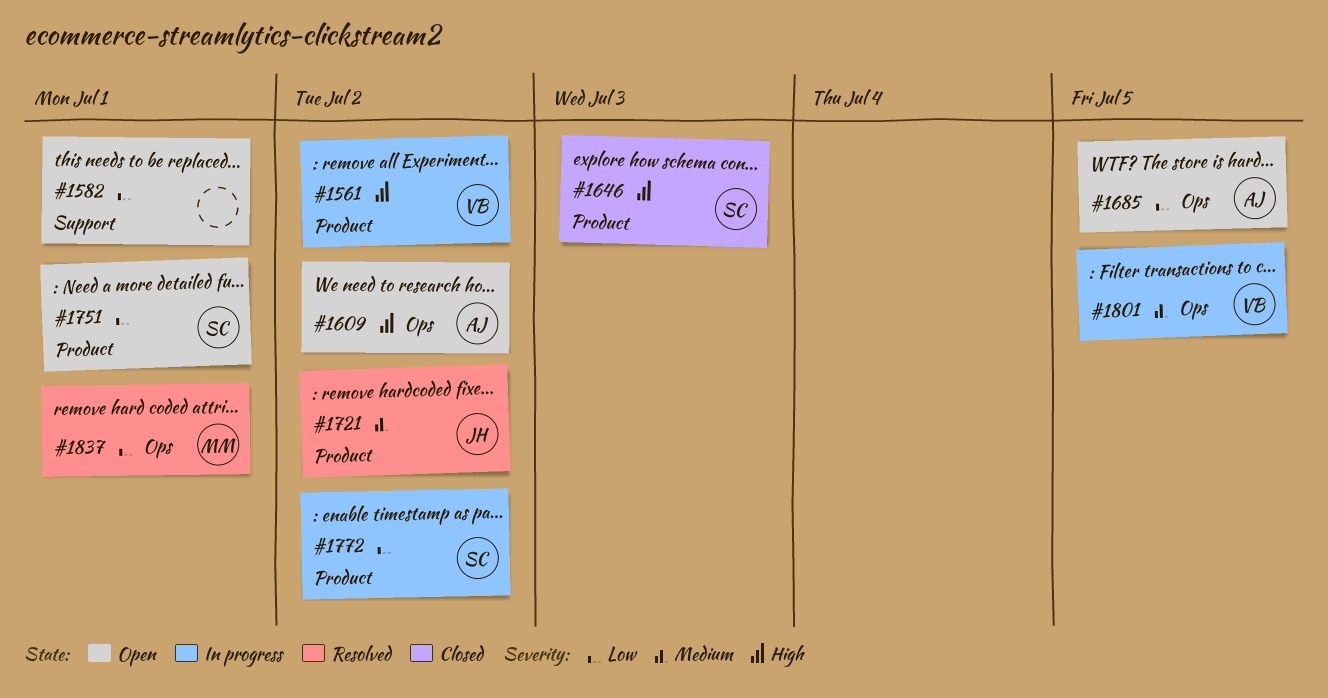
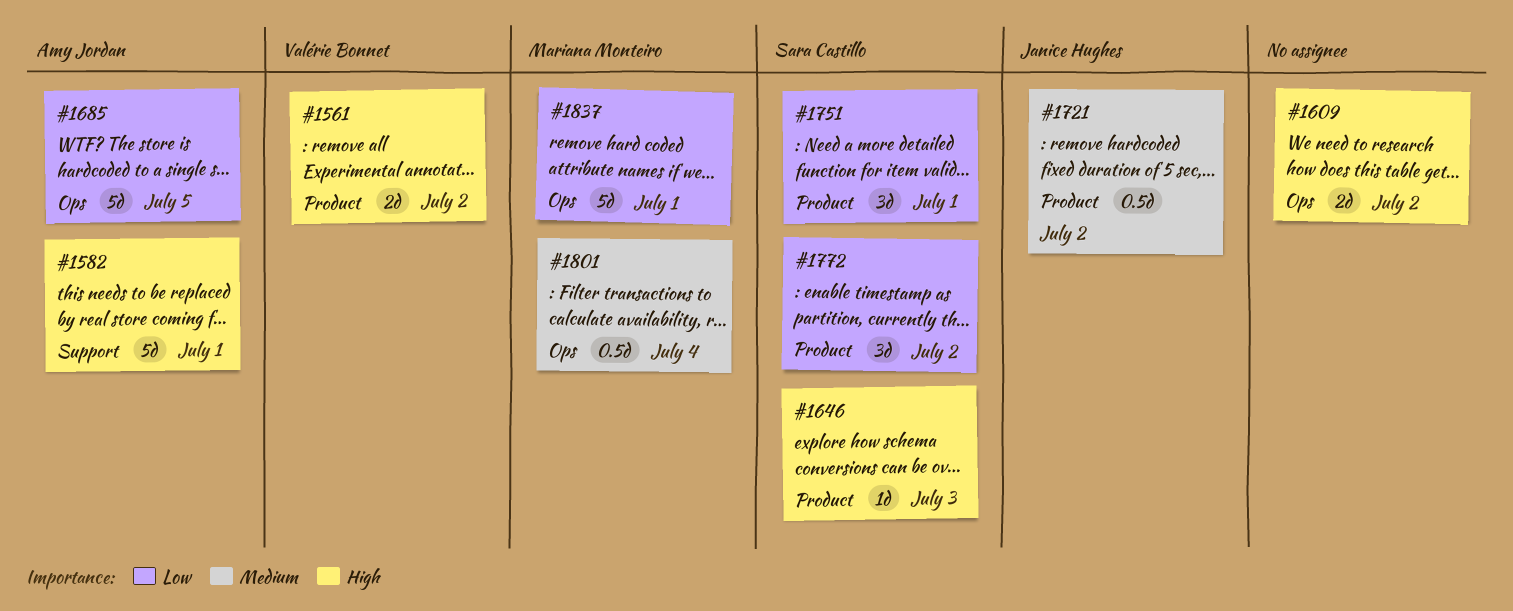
#1582, owner: none -> Amy Jordan
#1582, priority: Low -> High
#1609, owner: Amy Jordan -> none
#1801, owner: Valérie Bonnet -> Mariana Monteiro
#1801, due: Jul 5 -> Jul 4

